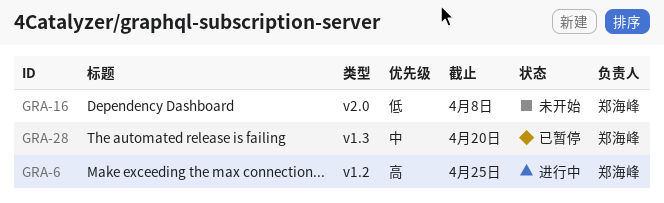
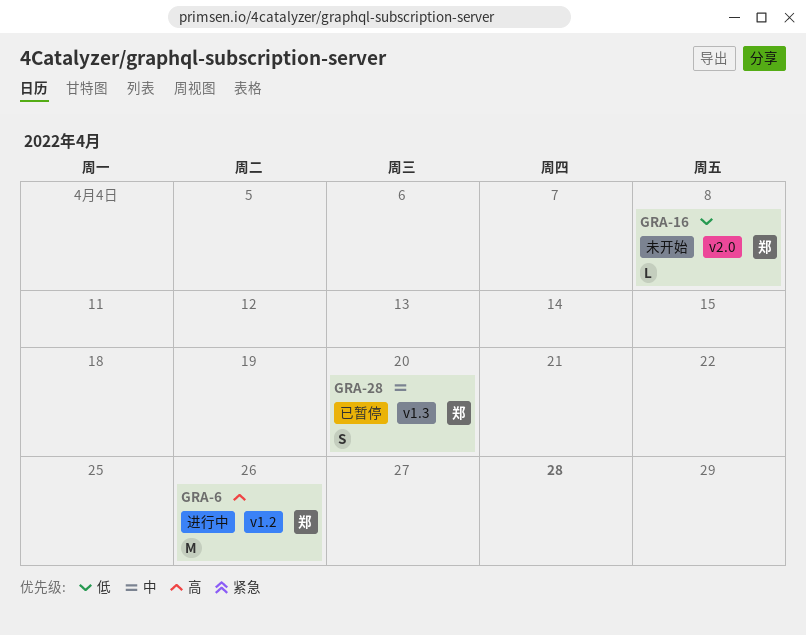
GRA-6, due: Apr 25 -> Apr 26

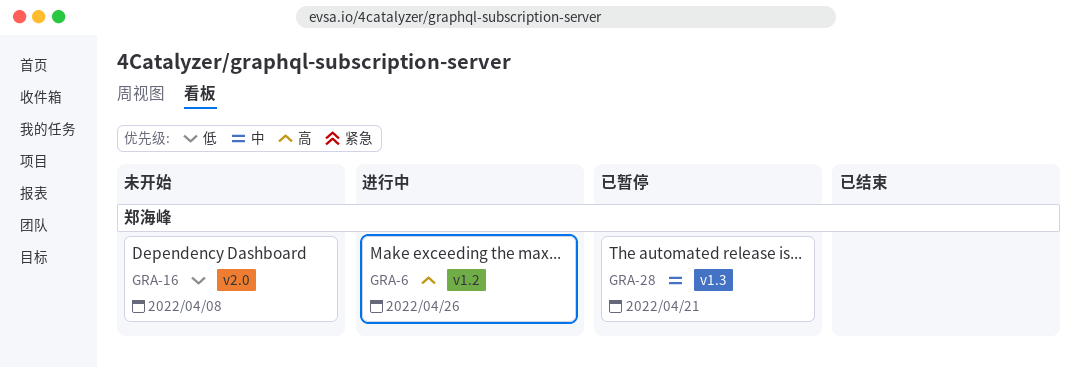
GRA-28, due: Apr 20 -> Apr 21

